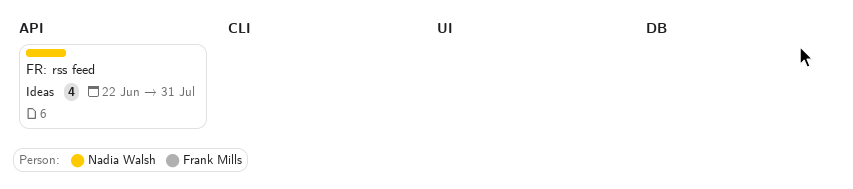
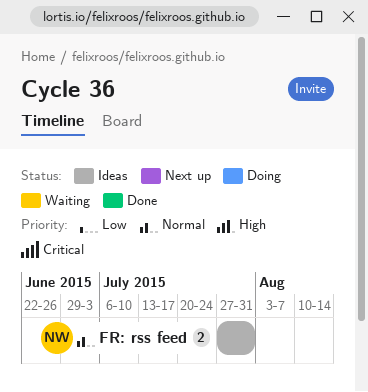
FR: rss feed, estimate: 4 -> 2
FR: rss feed, start: Jun 22 -> Jul 27

